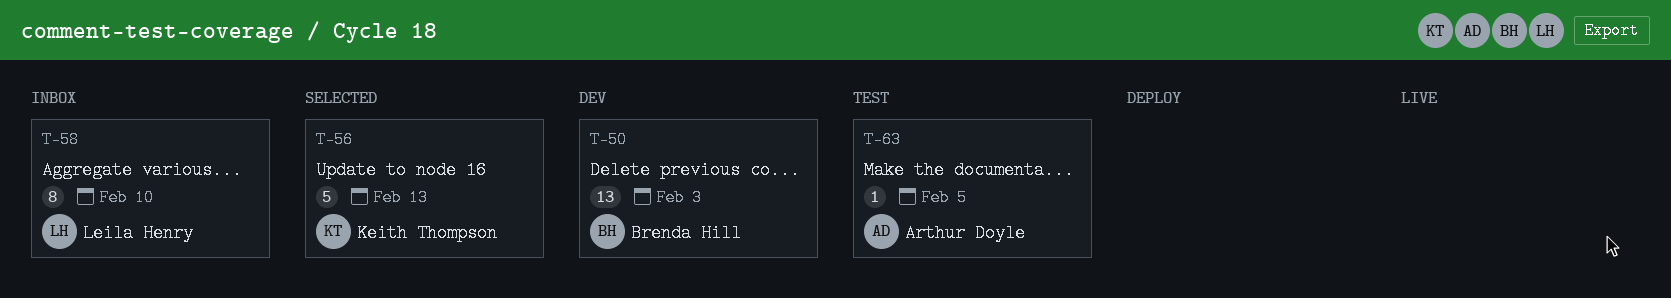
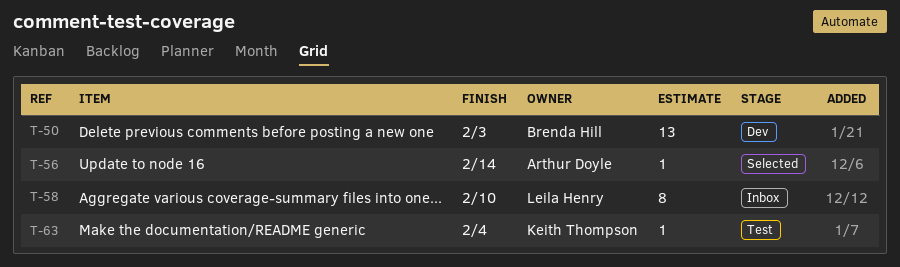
T-56, owner: Keith Thompson -> Arthur Doyle
T-56, estimate: 5 -> 1
T-56, due: Feb 13 -> Feb 14
T-63, owner: Arthur Doyle -> Keith Thompson
T-63, due: Feb 5 -> Feb 4

